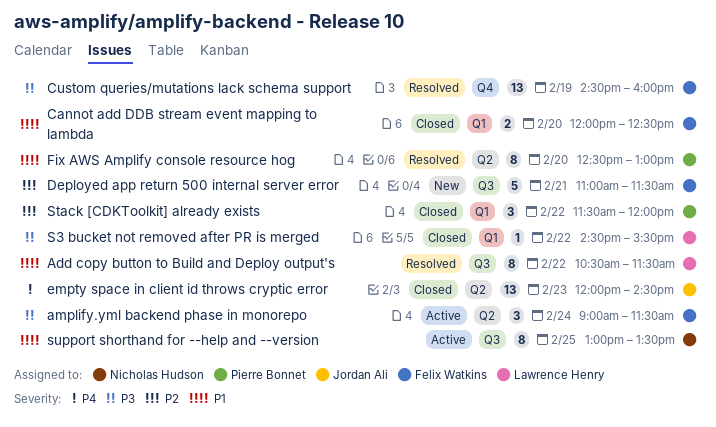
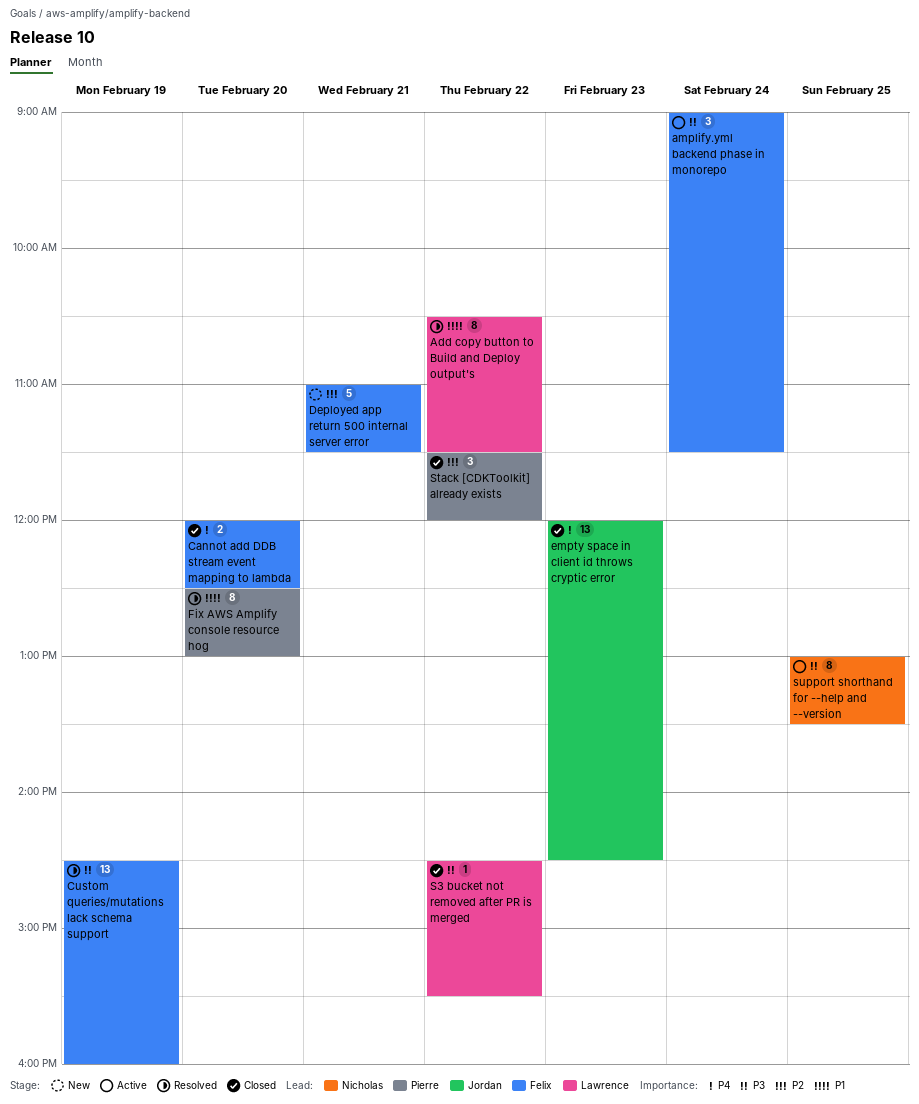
Cannot add DDB stream event mapping to lambda, priority: P1 -> P4
support shorthand for --help and --version, priority: P1 -> P3

